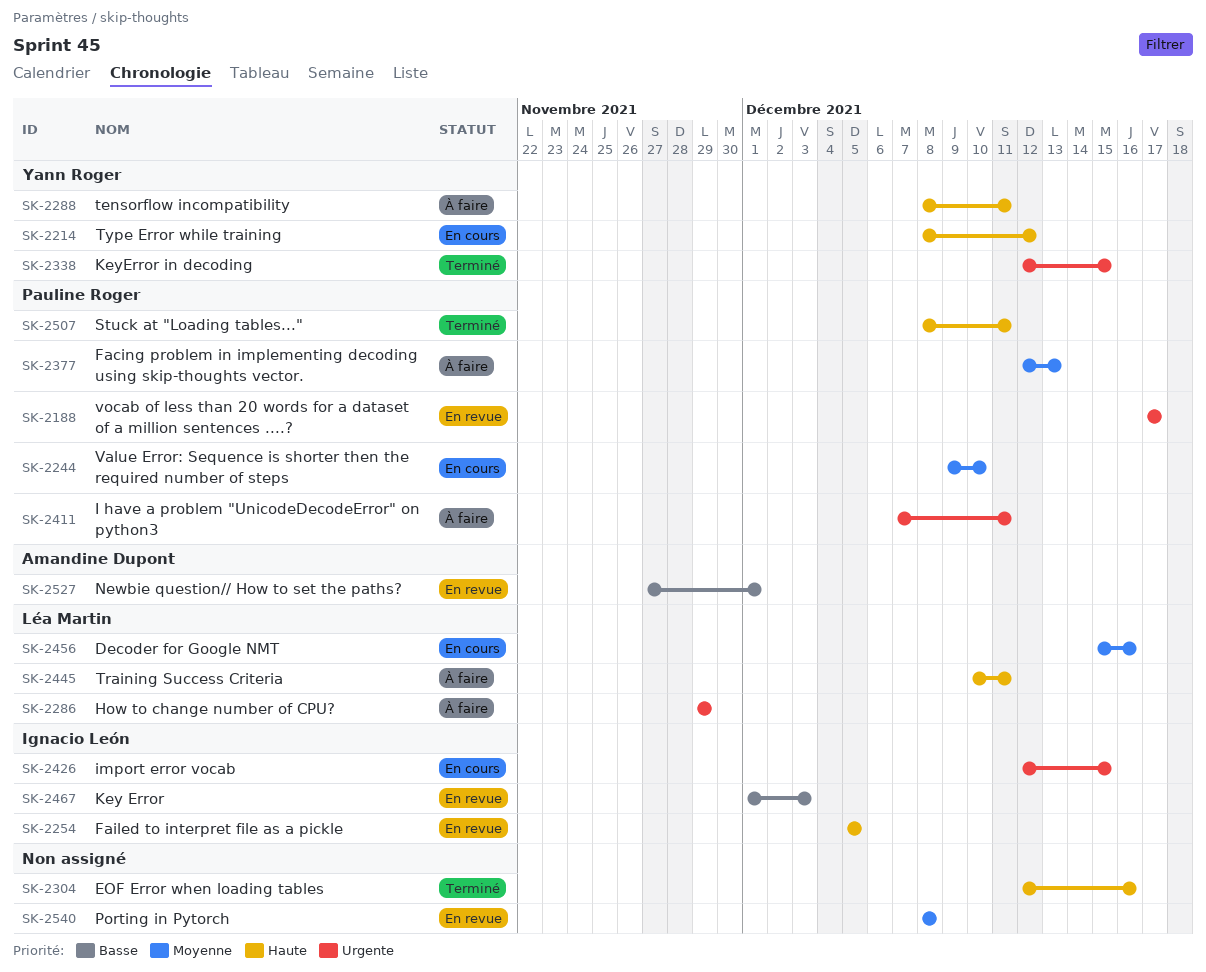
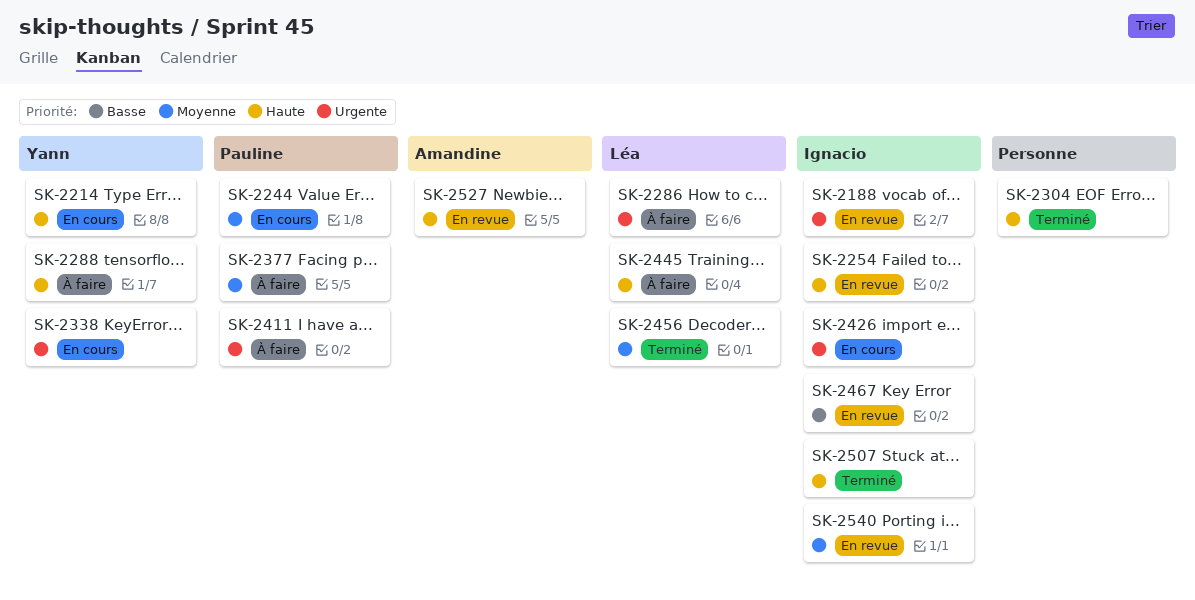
SK-2188, owner: Pauline Roger -> Ignacio León
SK-2338, status: Terminé -> En cours
SK-2456, status: En cours -> Terminé
SK-2507, owner: Pauline Roger -> Ignacio León
SK-2527, priority: Basse -> Haute
SK-2540, owner: none -> Ignacio León

